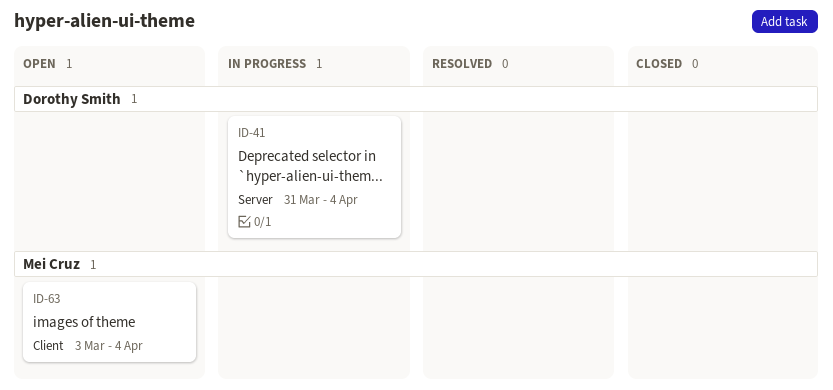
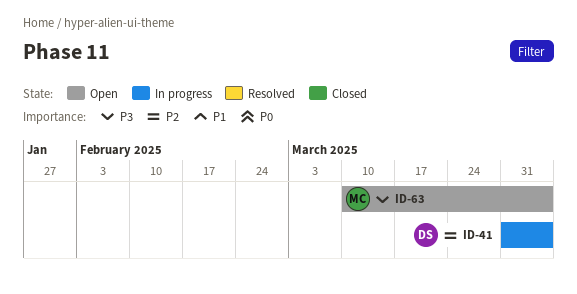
ID-63, start: Mar 3 -> Mar 10

